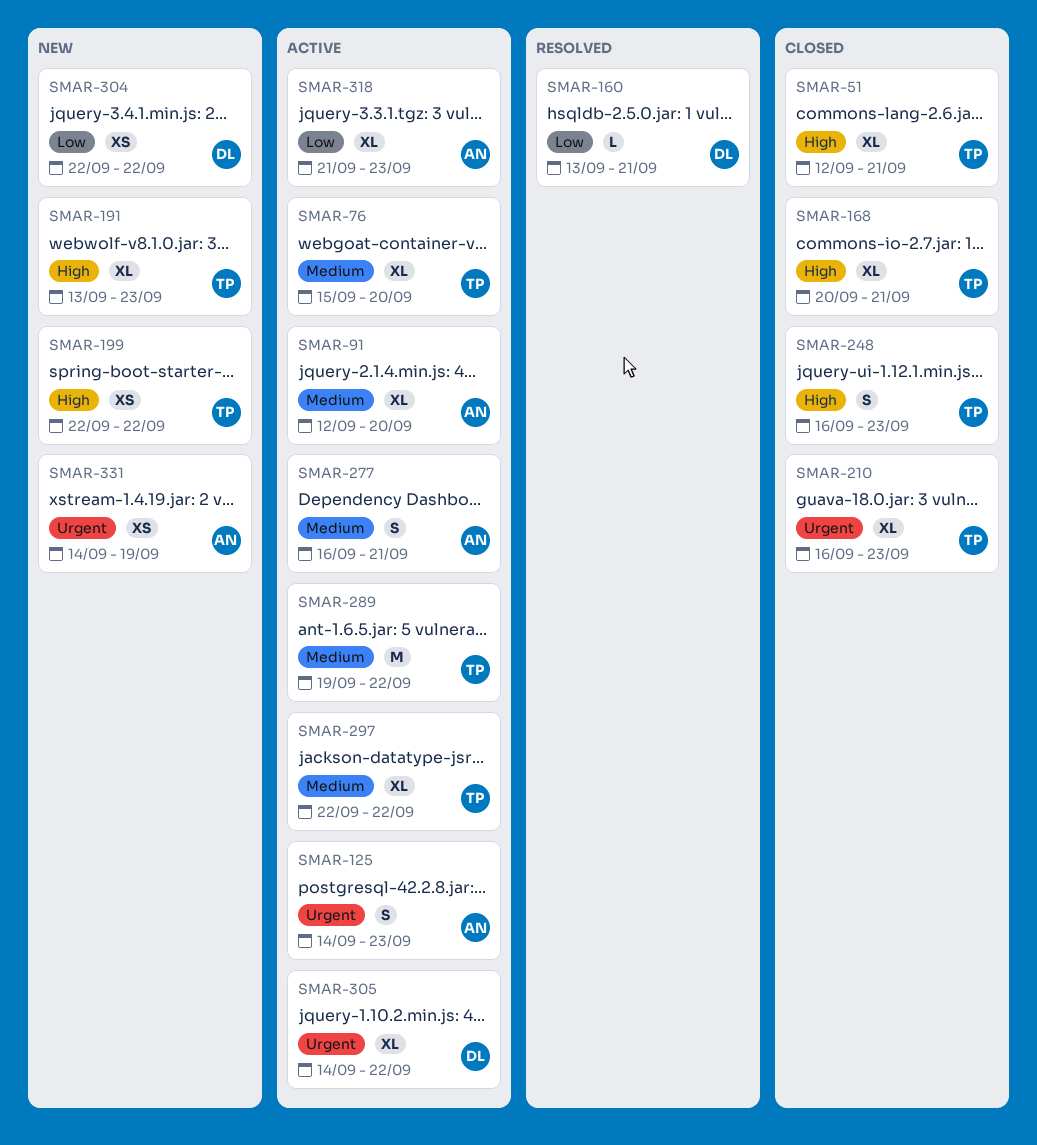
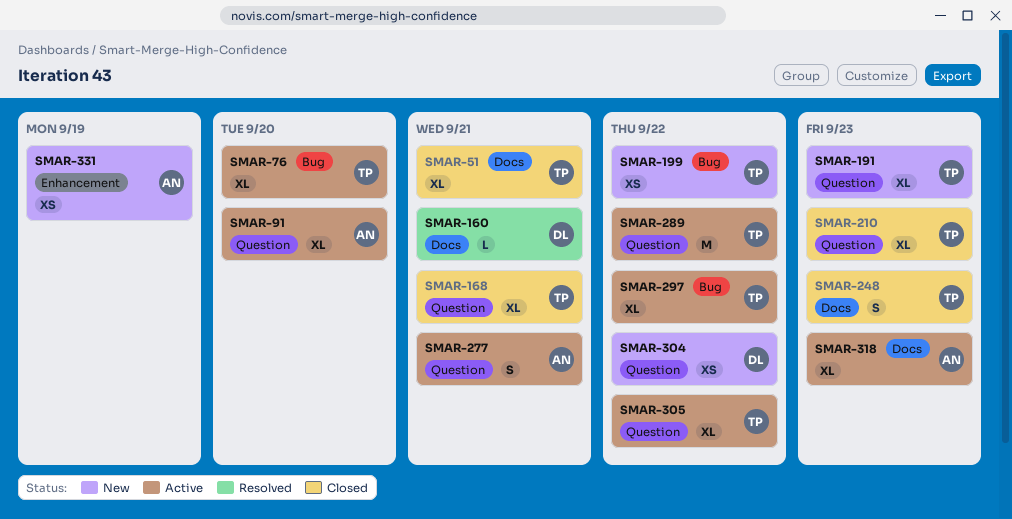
SMAR-125: present -> none
SMAR-305, owner: DL -> TP

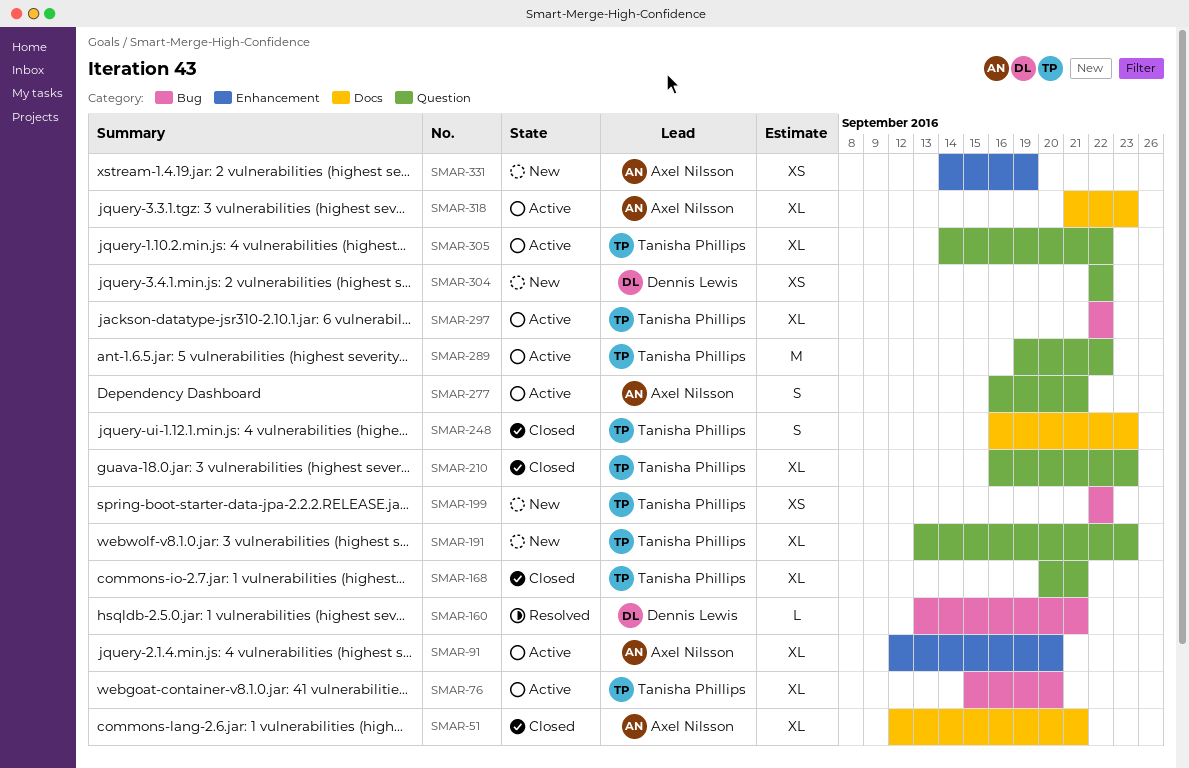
SMAR-51, owner: Tanisha Phillips -> Axel Nilsson
SMAR-91, label: Question -> Enhancement
SMAR-160, label: Docs -> Bug

